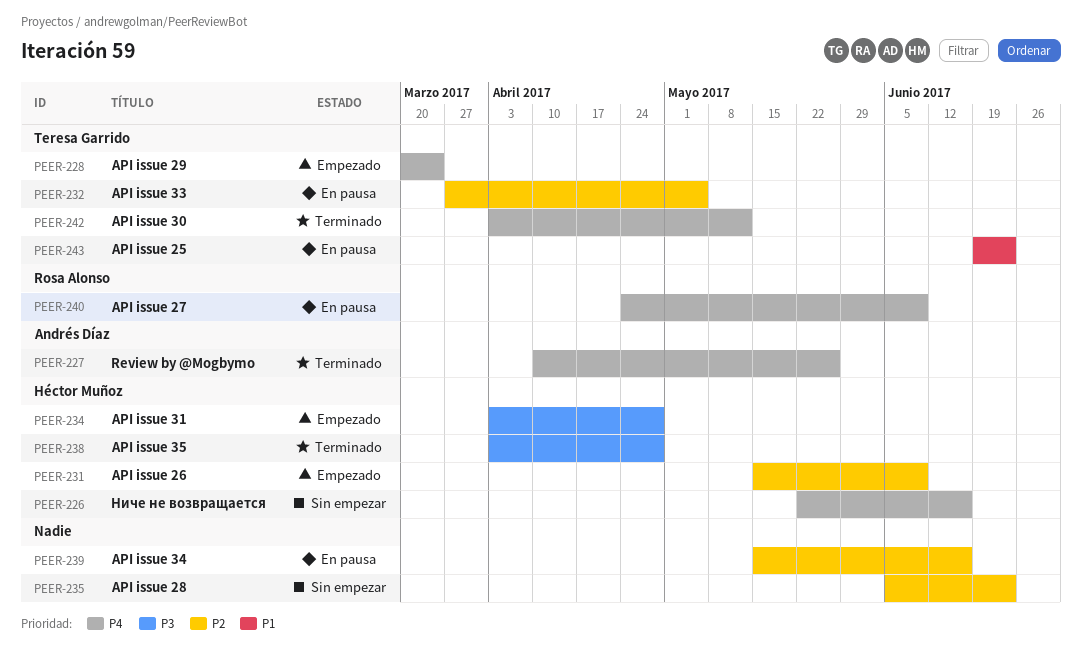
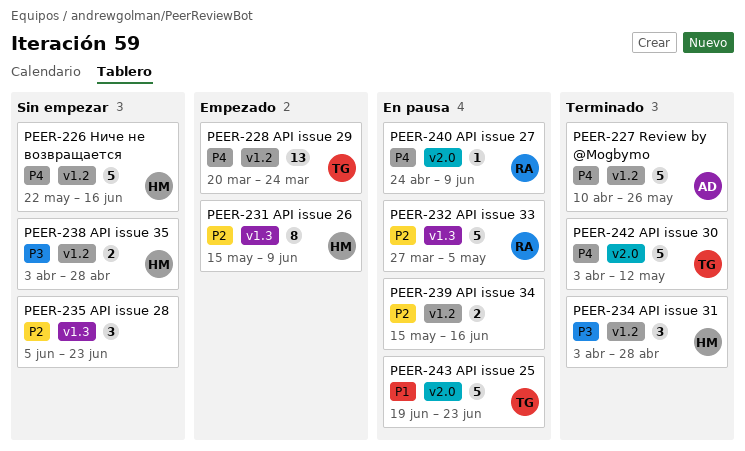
PEER-232, owner: Teresa Garrido -> Rosa Alonso
PEER-234, status: Empezado -> Terminado
PEER-238, status: Terminado -> Sin empezar

